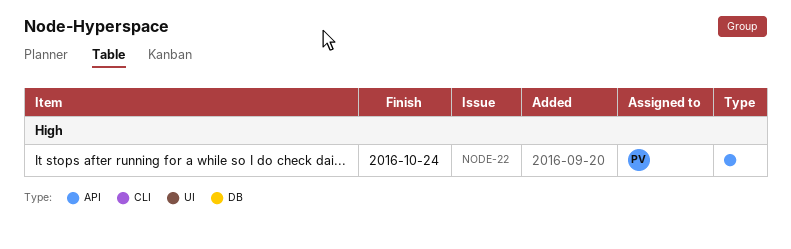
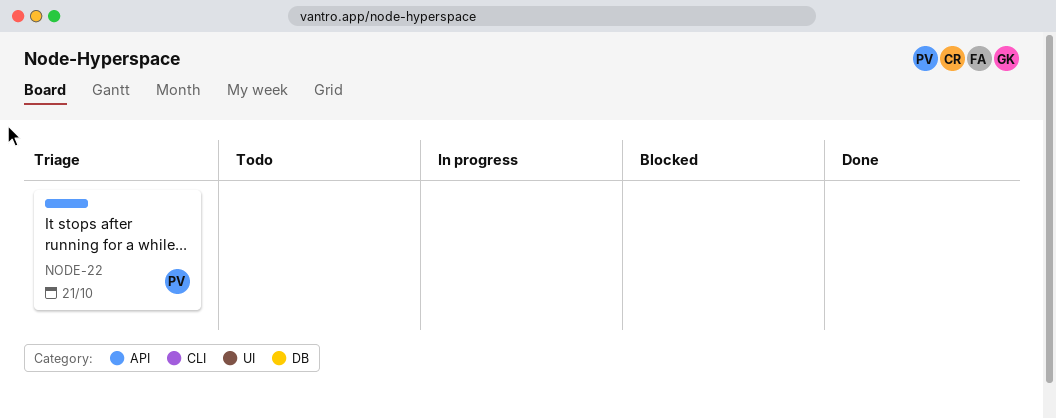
NODE-22, due: Oct 24 -> Oct 21

